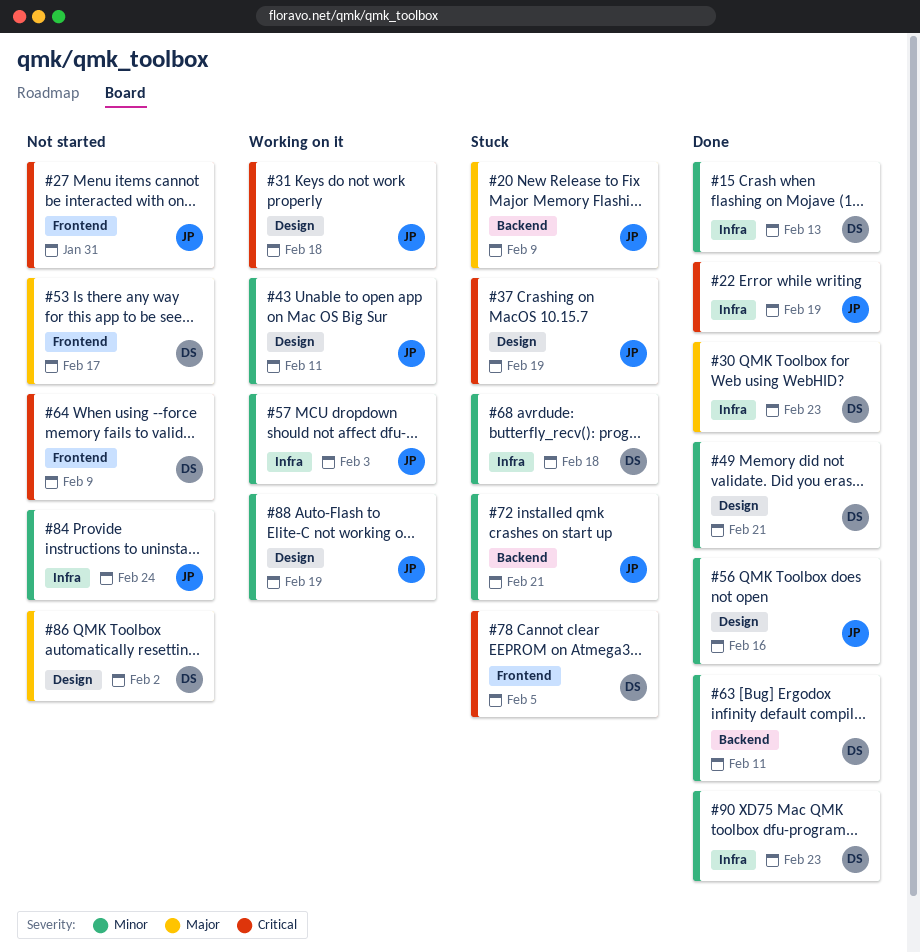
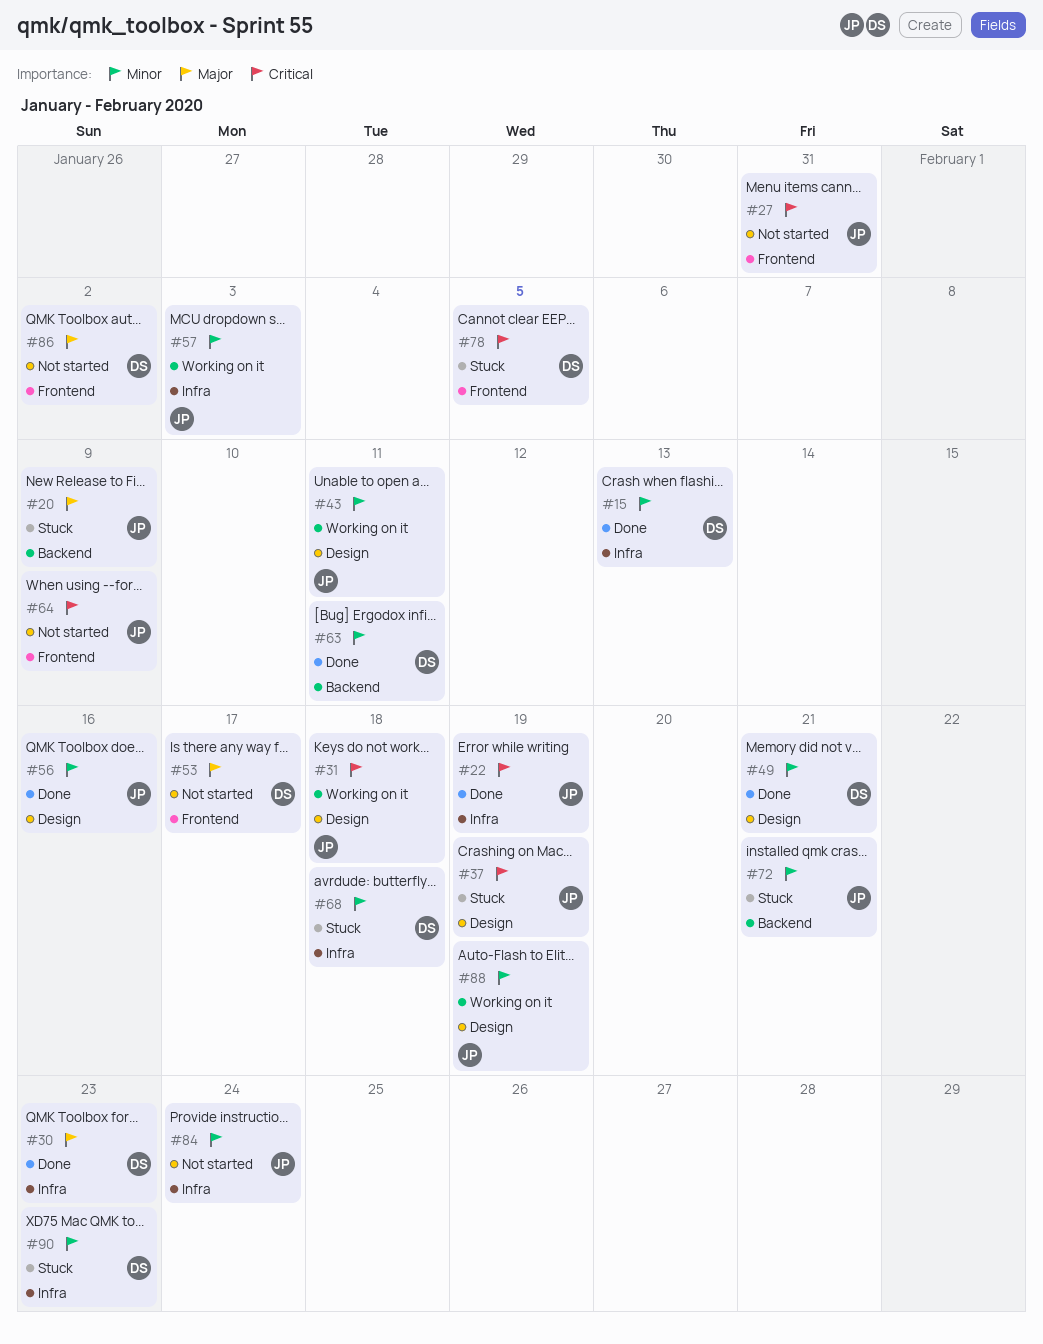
#64, owner: DS -> JP
#86, label: Design -> Frontend
#90, status: Done -> Stuck

